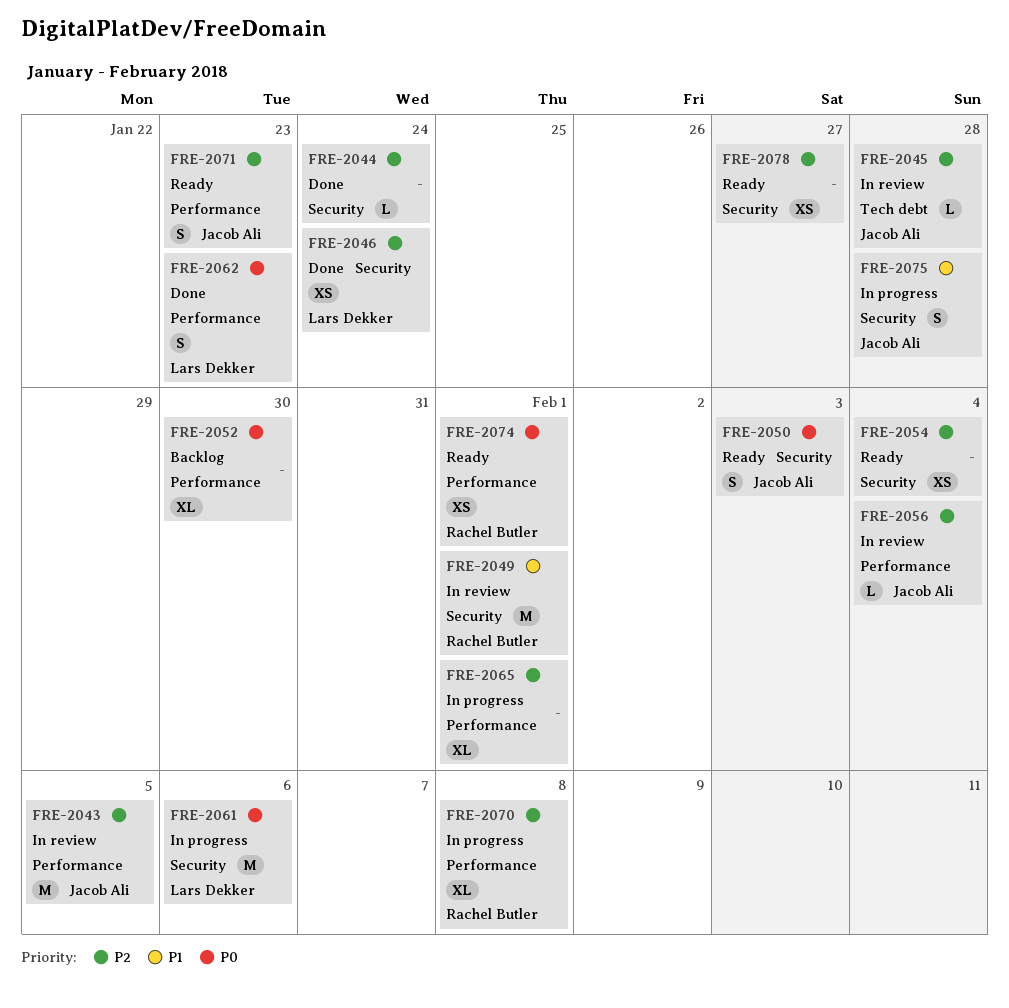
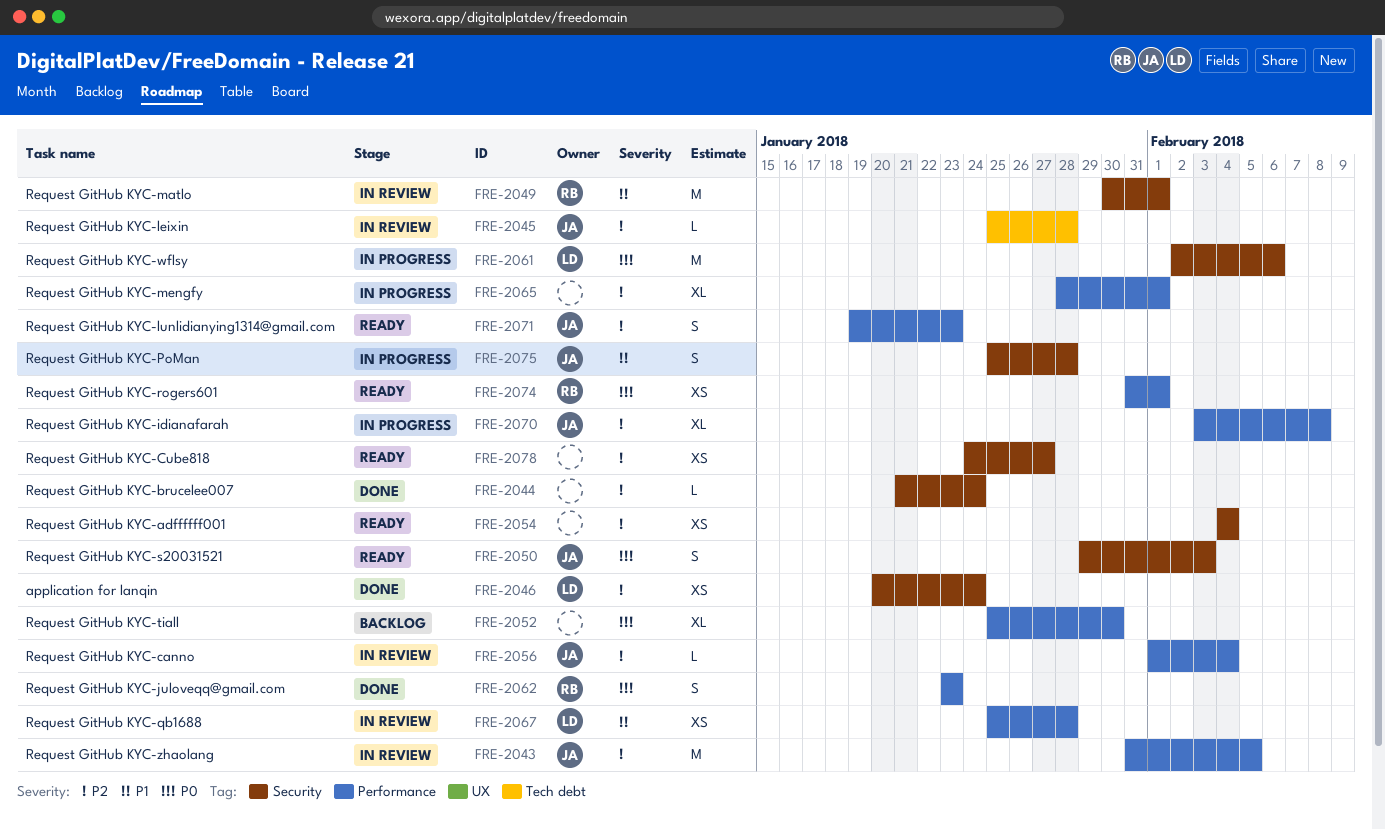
FRE-2062, owner: Lars Dekker -> Rachel Butler
FRE-2067: none -> present
FRE-2070, owner: Rachel Butler -> Jacob Ali

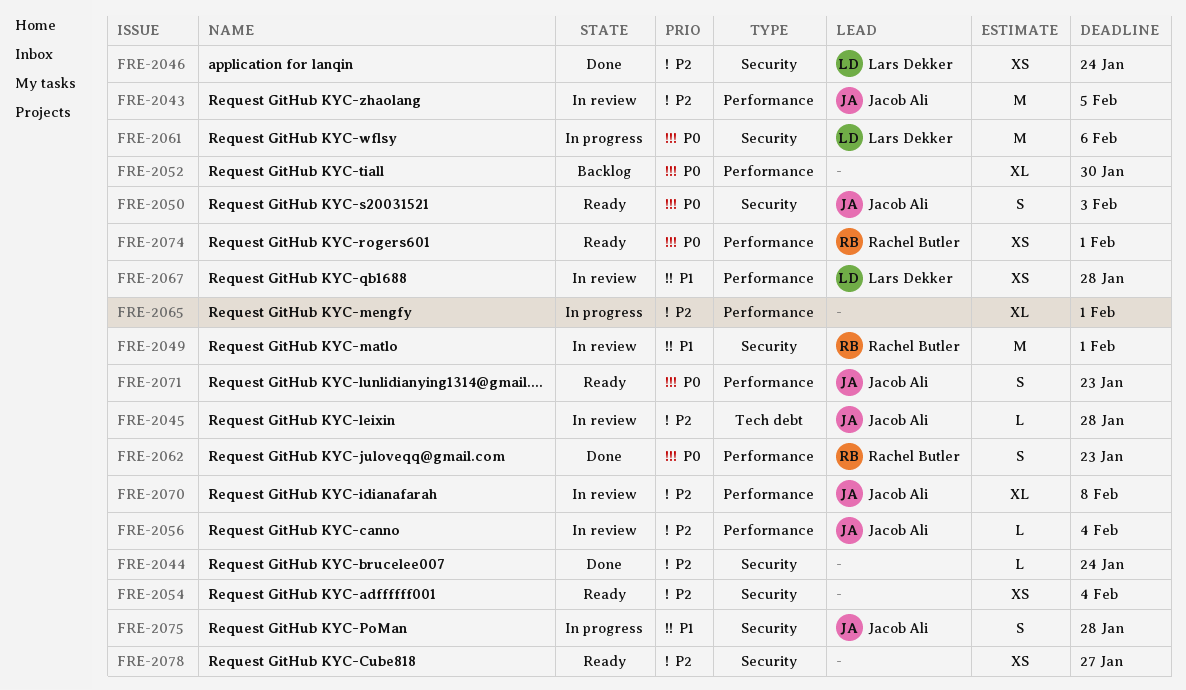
FRE-2070, status: In progress -> In review
FRE-2071, priority: P2 -> P0

